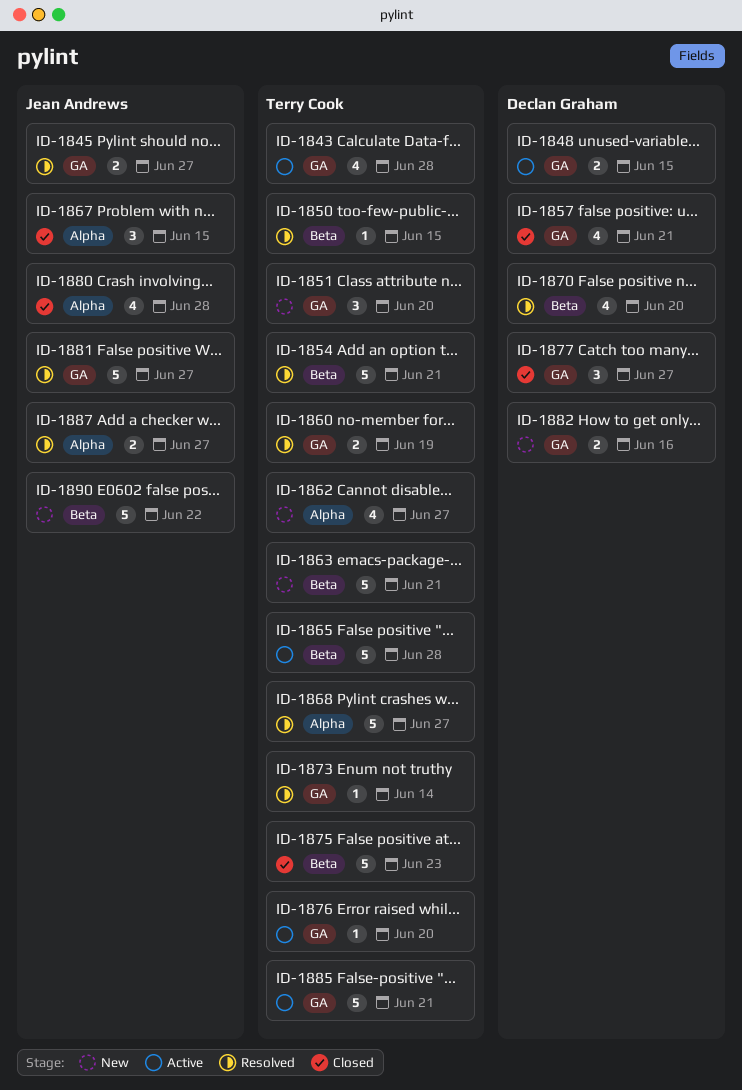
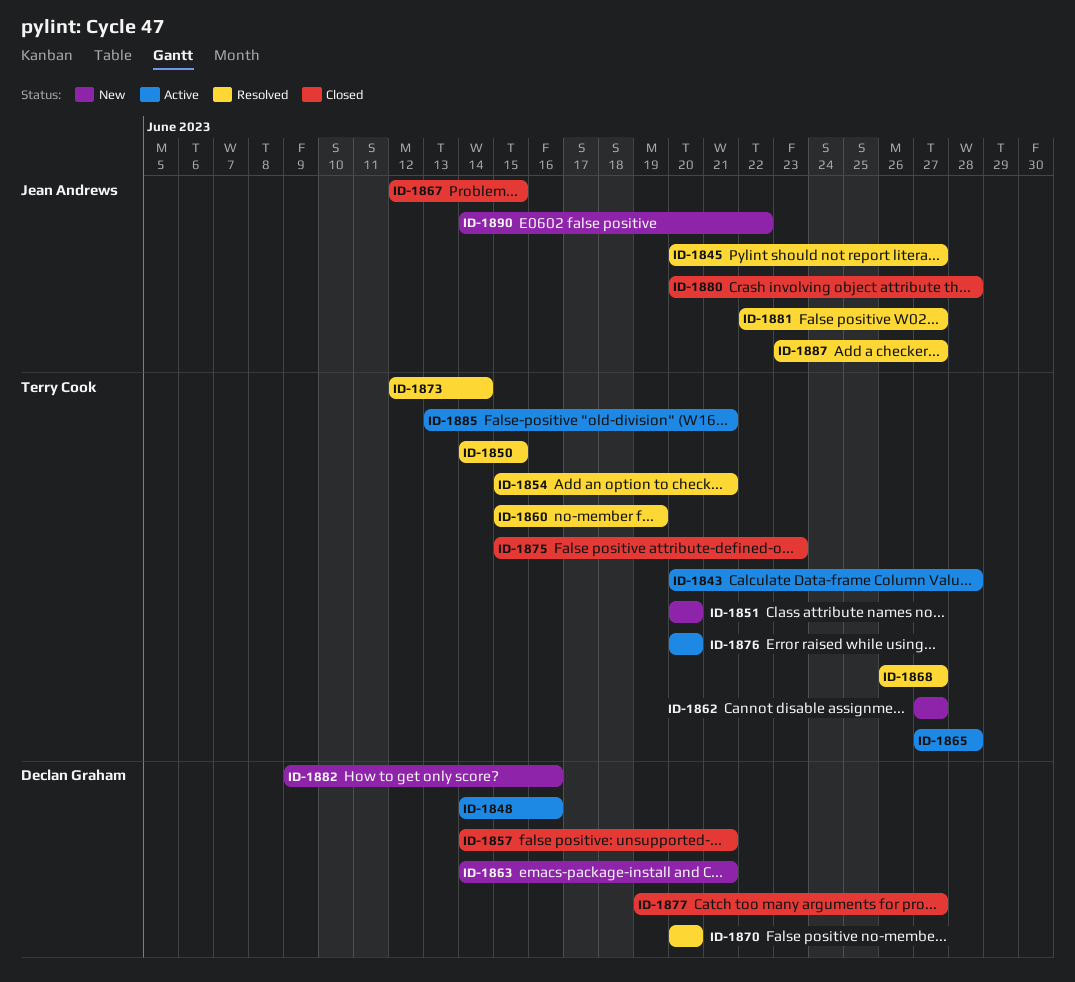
ID-1848, due: Jun 15 -> Jun 16
ID-1863, owner: Terry Cook -> Declan Graham

